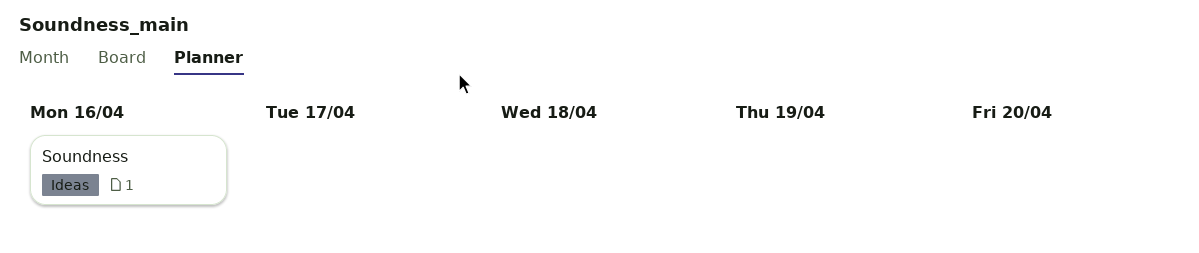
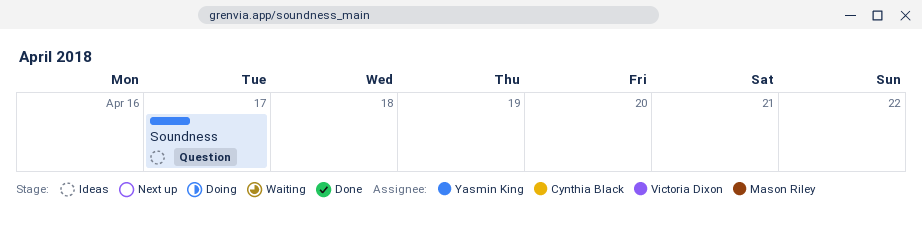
Soundness, due: Apr 16 -> Apr 17

